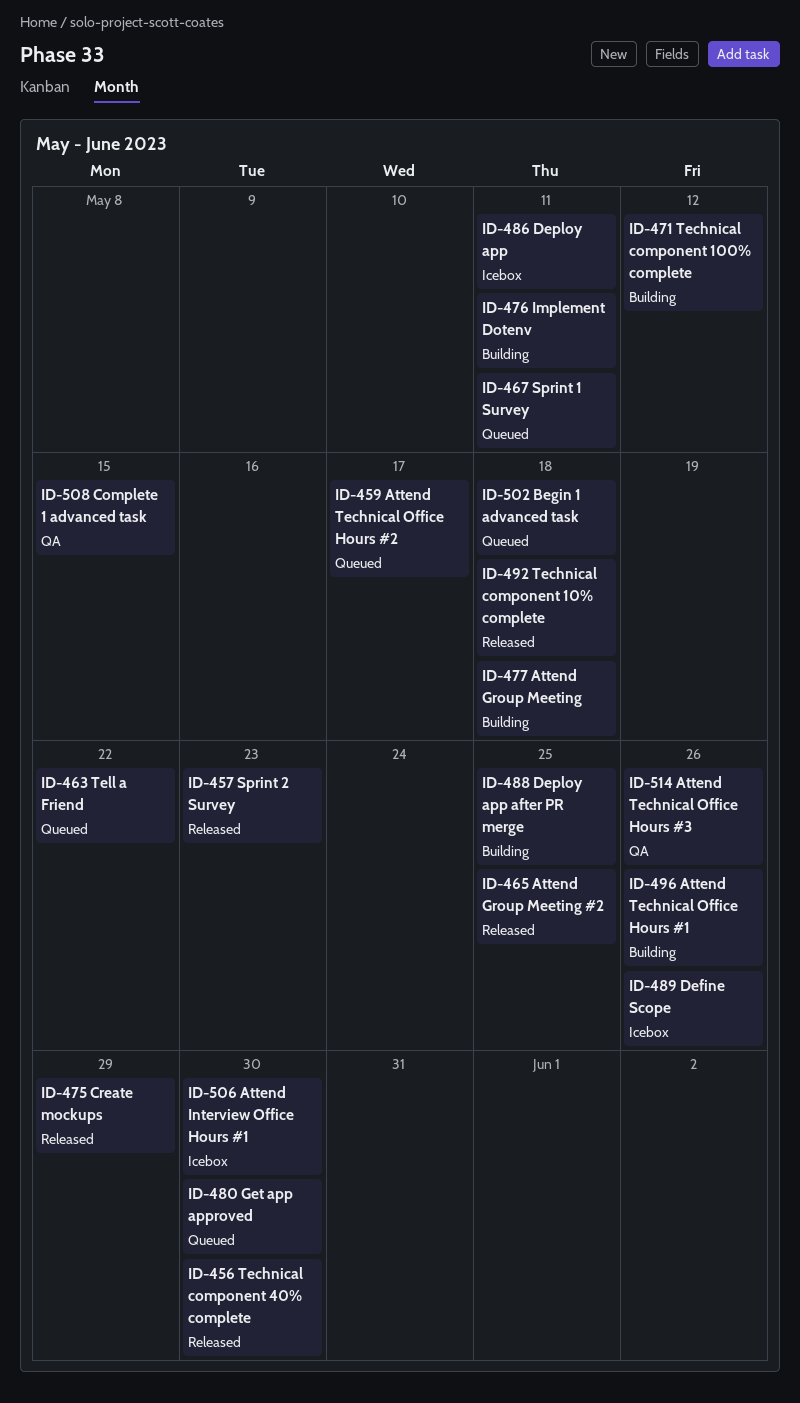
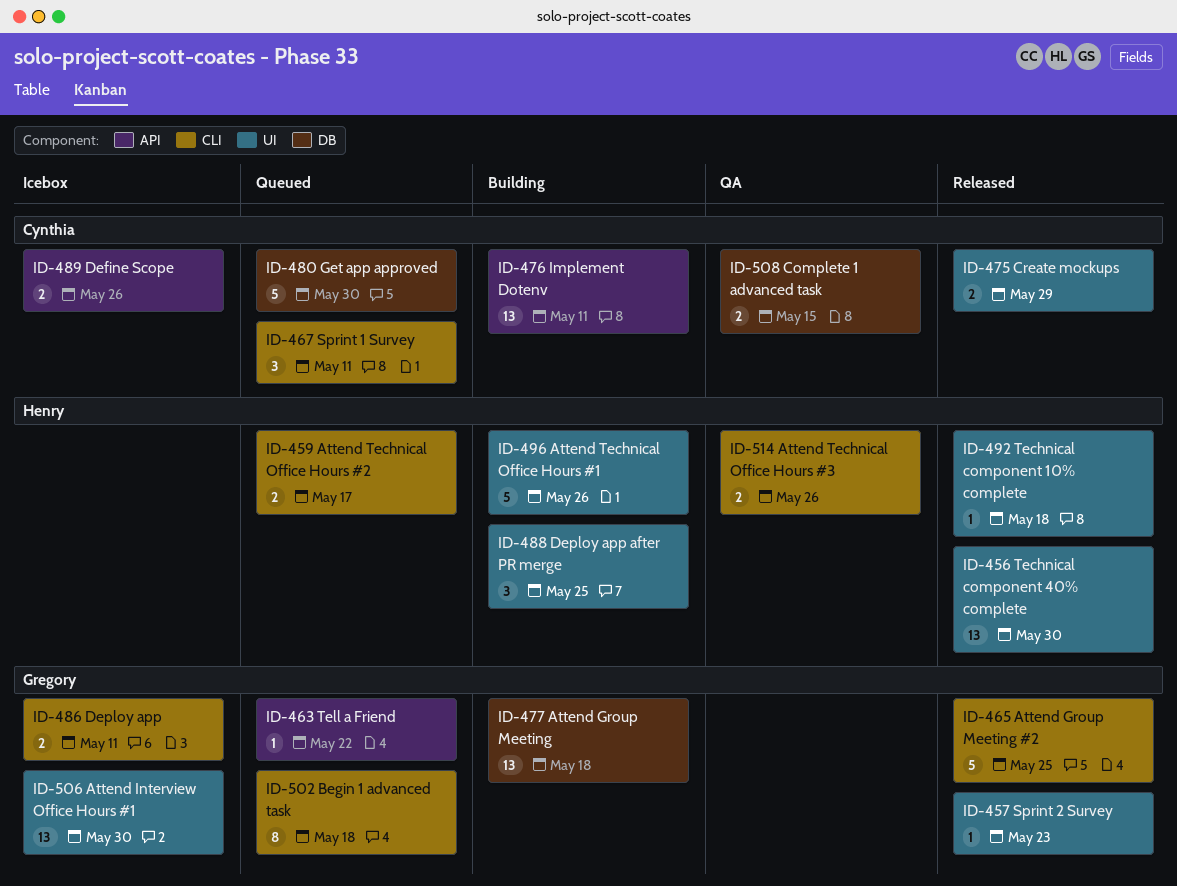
ID-471: present -> none

